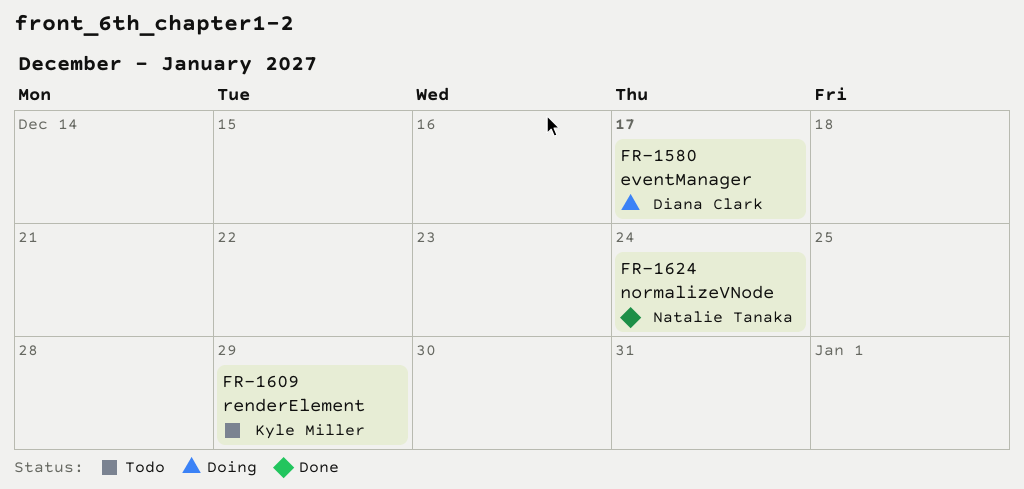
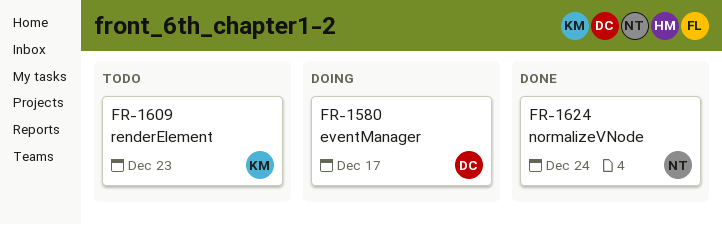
FR-1609, due: Dec 29 -> Dec 23

